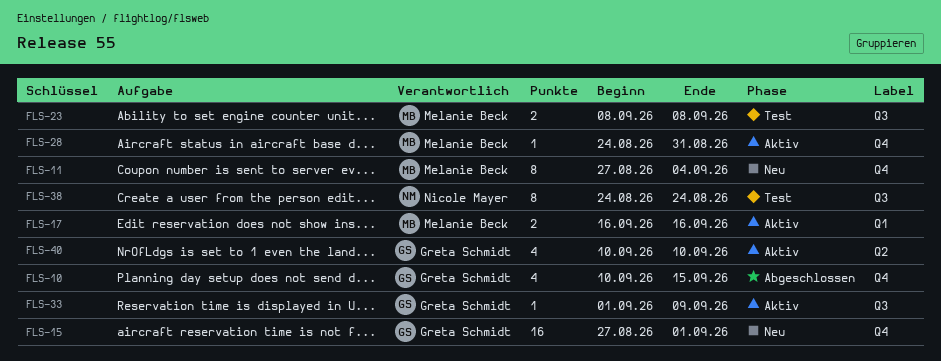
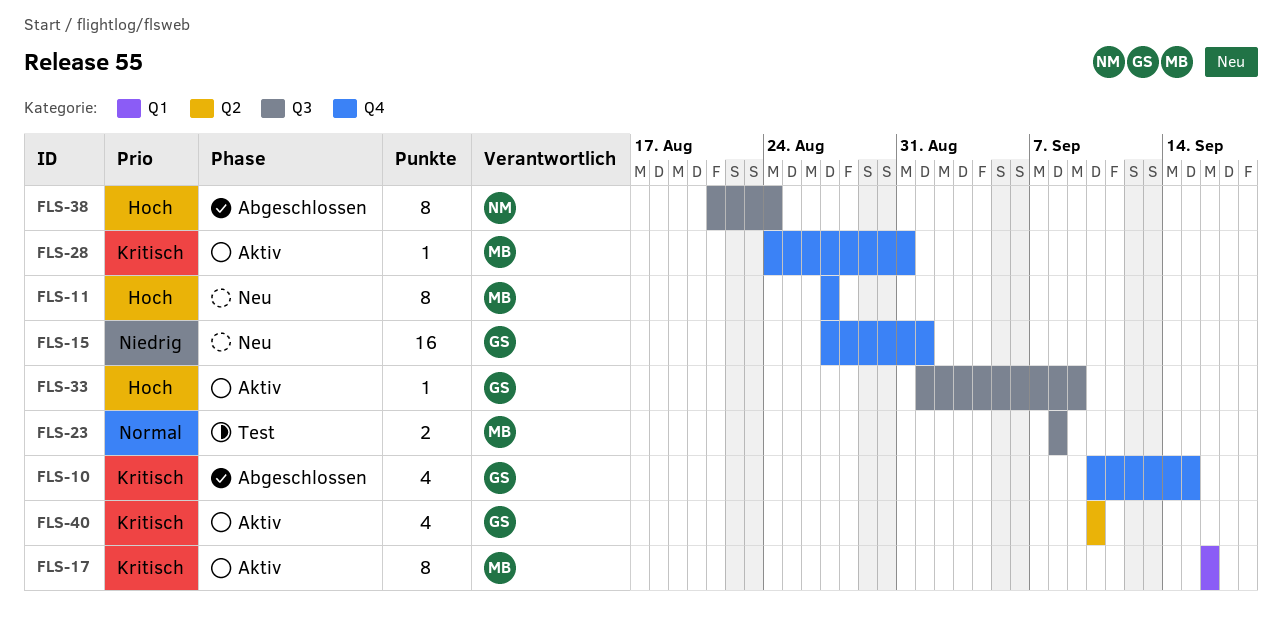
FLS-11, due: Sep 4 -> Aug 27
FLS-17, estimate: 2 -> 8
FLS-38, status: Test -> Abgeschlossen
FLS-38, start: Aug 24 -> Aug 21

